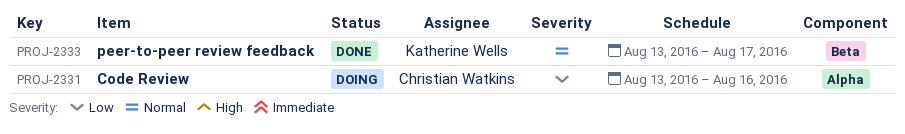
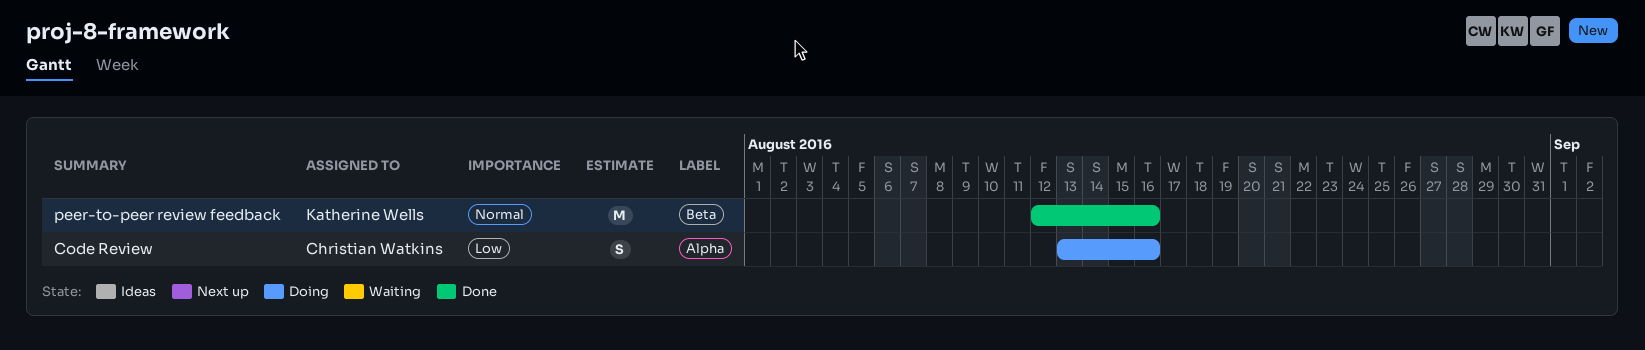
peer-to-peer review feedback, start: Aug 13 -> Aug 12
peer-to-peer review feedback, due: Aug 17 -> Aug 16

